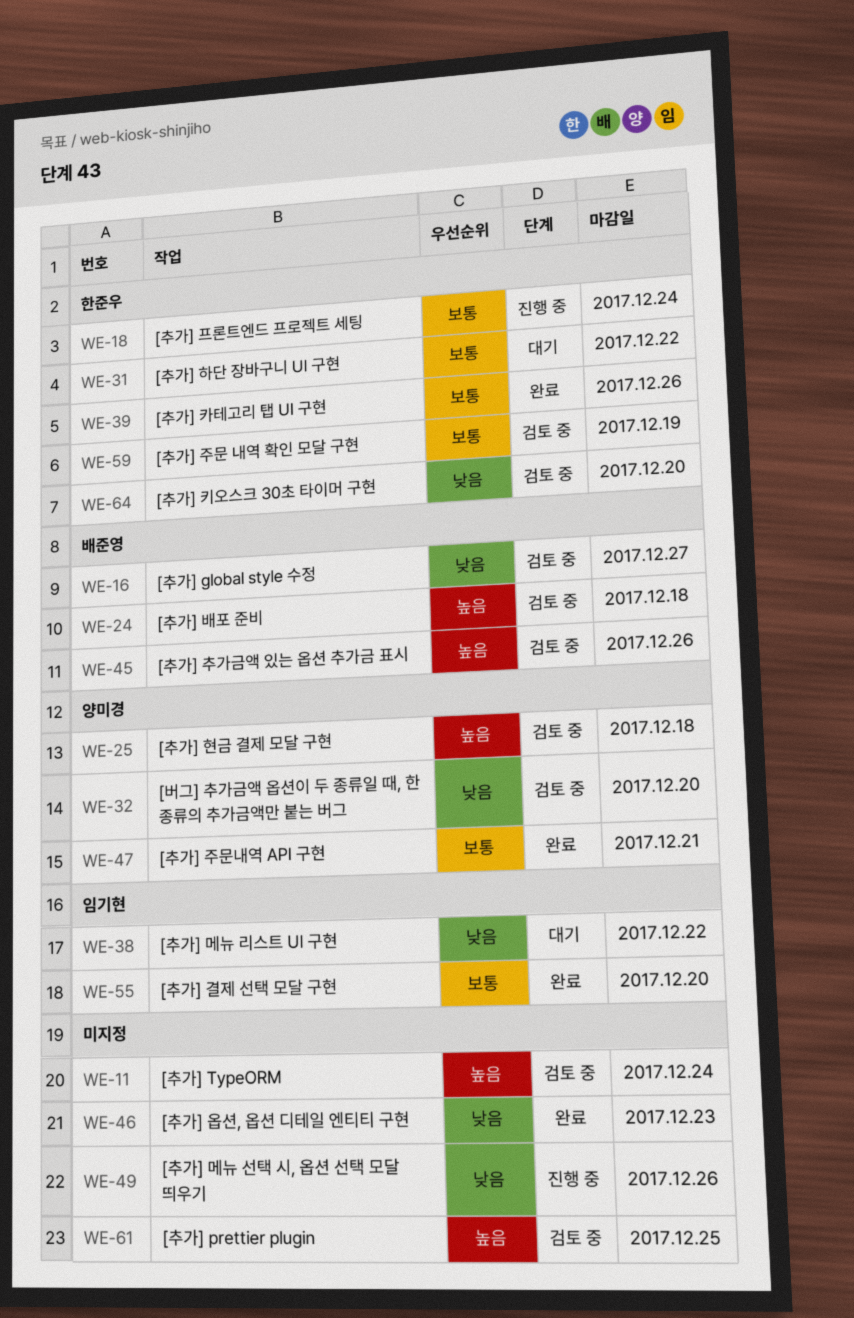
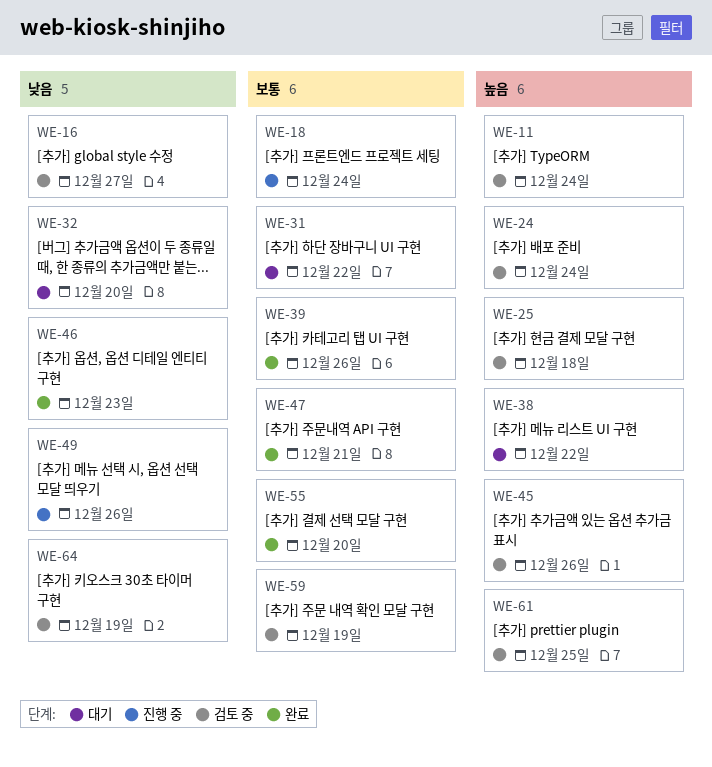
WE-24, due: Dec 18 -> Dec 24
WE-32, status: 검토 중 -> 대기
WE-38, priority: 낮음 -> 높음
WE-64, due: Dec 20 -> Dec 19

